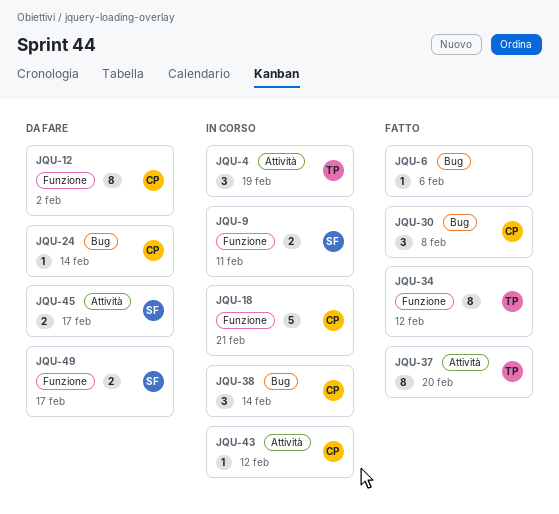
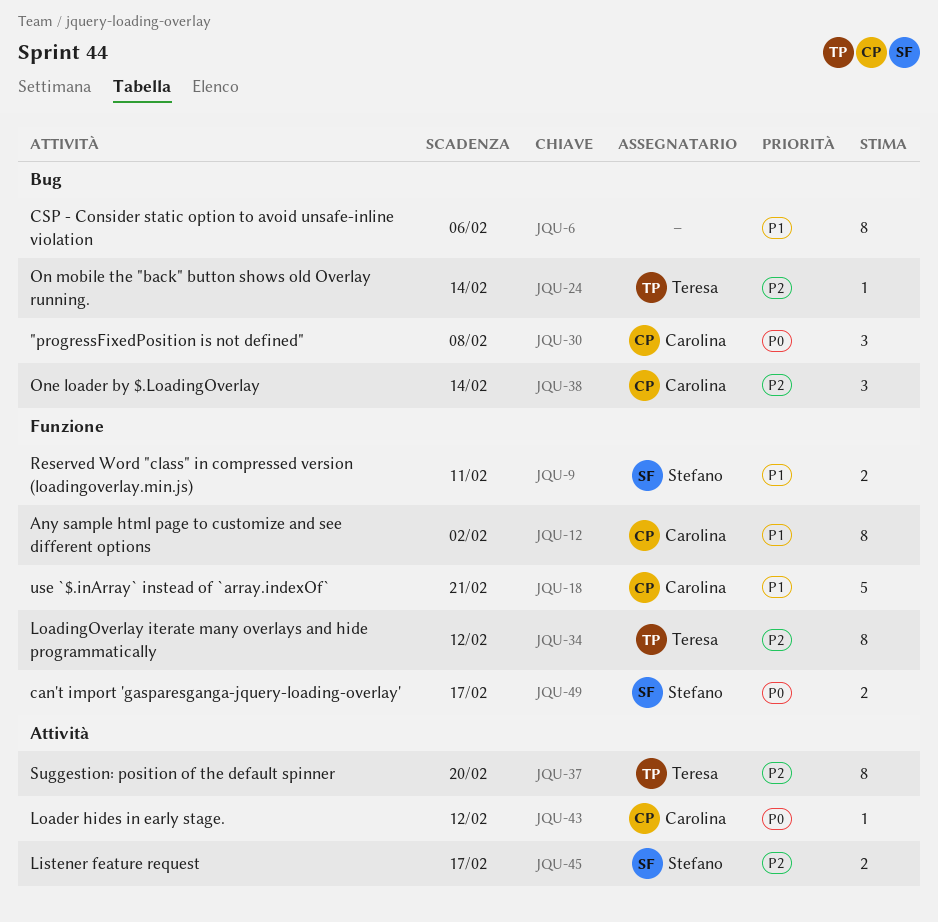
JQU-4: present -> none
JQU-6, estimate: 1 -> 8
JQU-24, owner: Carolina -> Teresa

